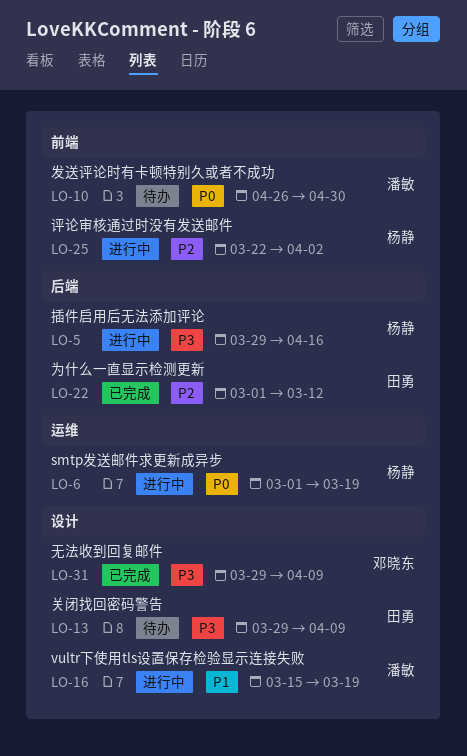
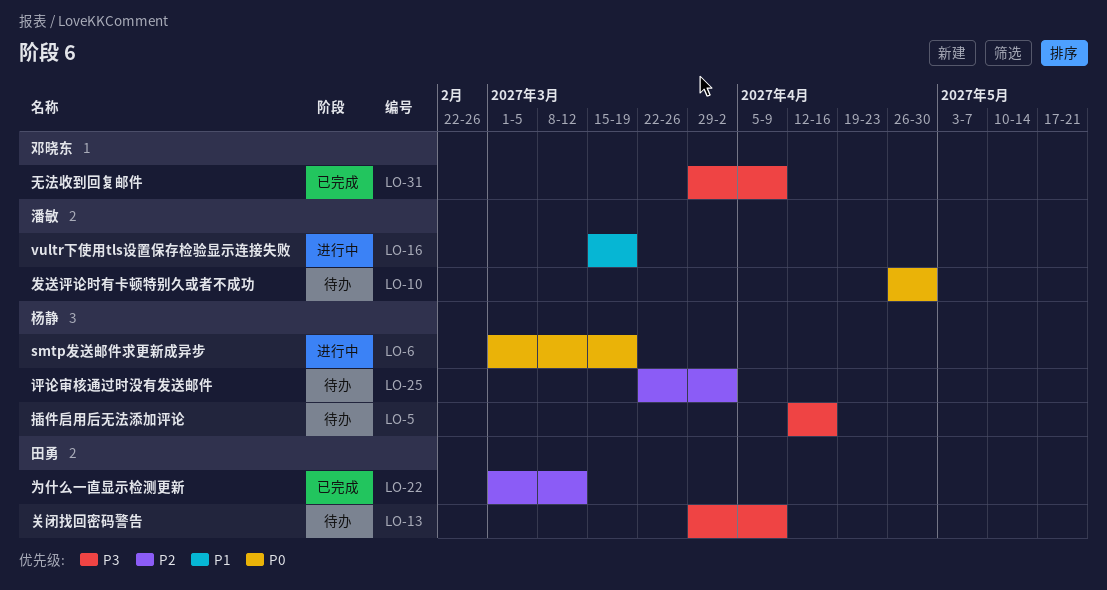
LO-5, status: 进行中 -> 待办
LO-5, start: Mar 29 -> Apr 12
LO-25, status: 进行中 -> 待办

